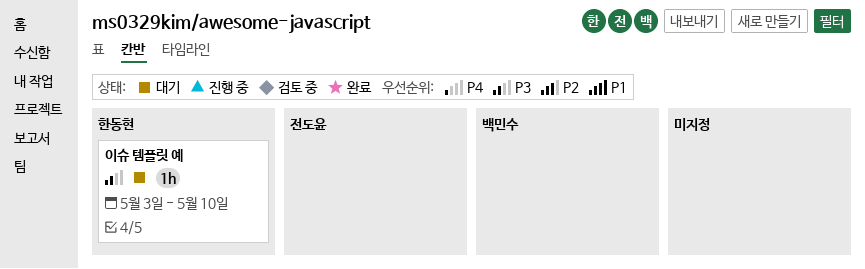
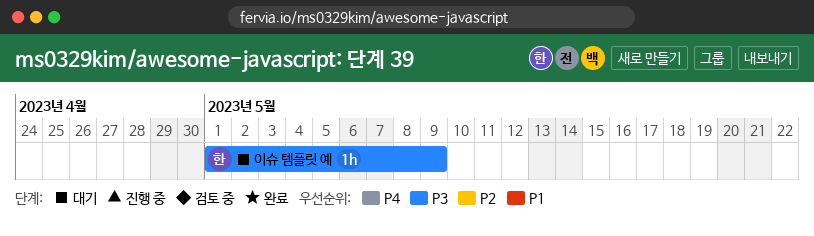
이슈 템플릿 예, start: May 3 -> May 1
이슈 템플릿 예, due: May 10 -> May 9

